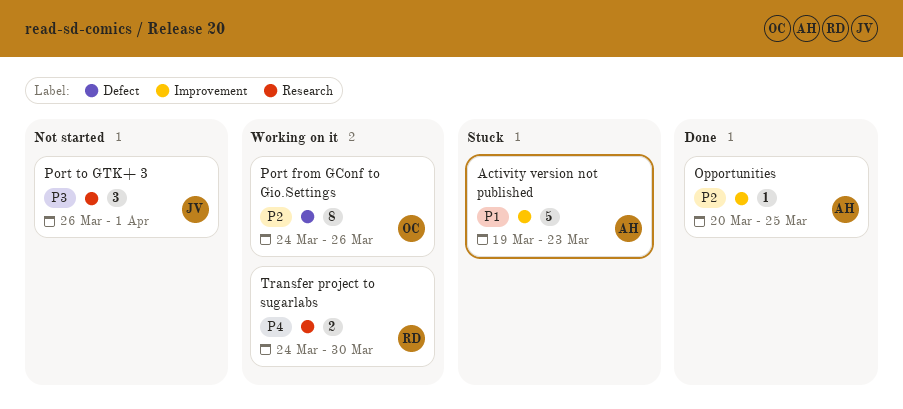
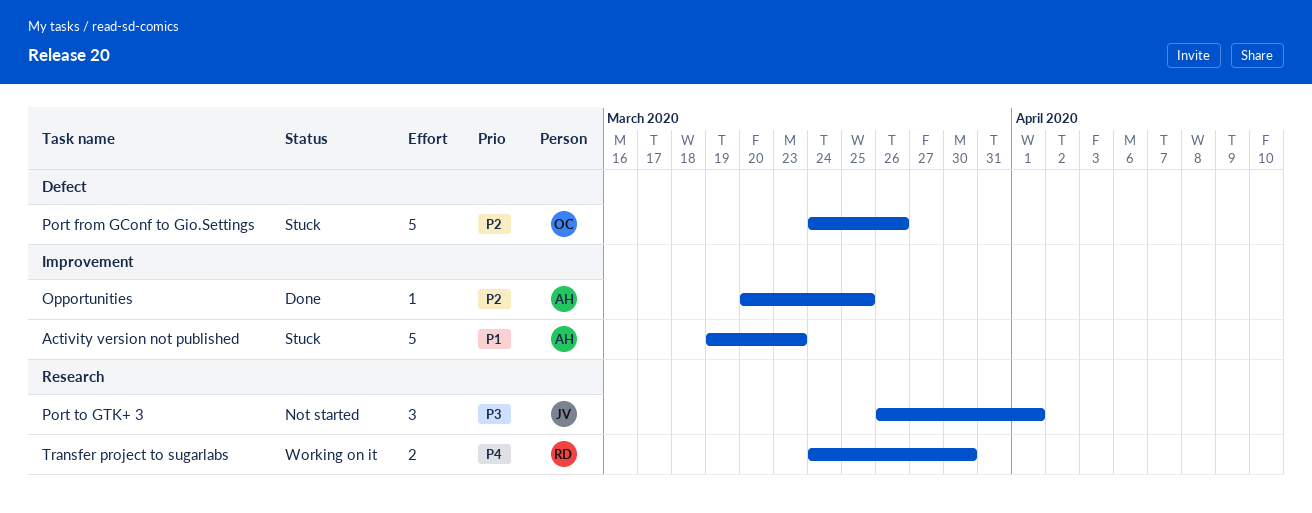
Port from GConf to Gio.Settings, status: Working on it -> Stuck
Port from GConf to Gio.Settings, estimate: 8 -> 5

